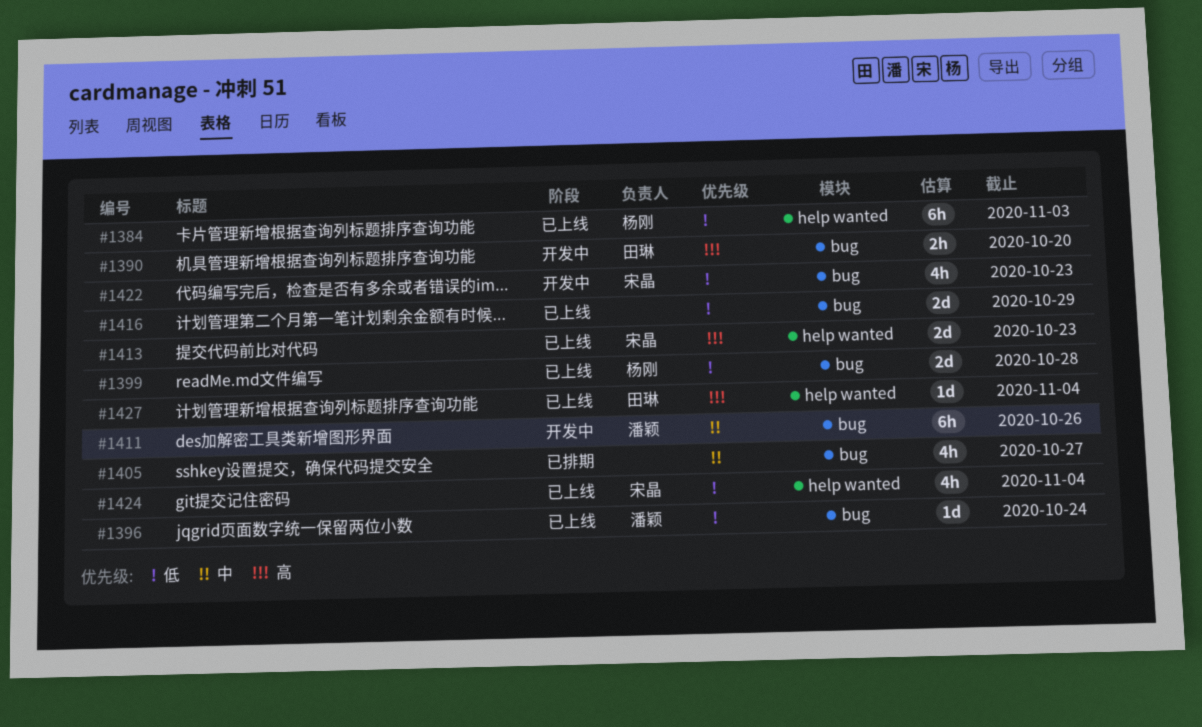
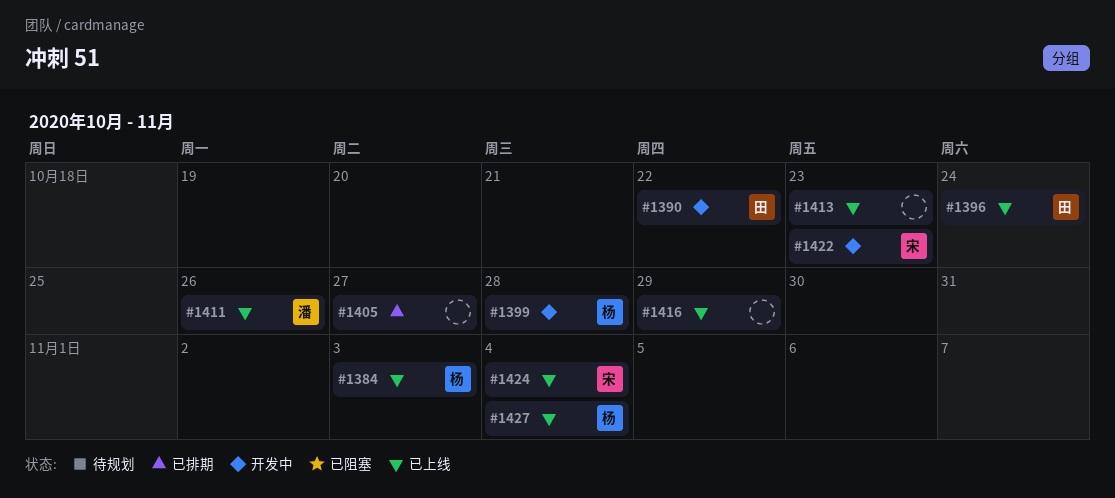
#1390, due: Oct 20 -> Oct 22
#1396, owner: 潘颖 -> 田琳
#1399, status: 已上线 -> 开发中
#1411, status: 开发中 -> 已上线
#1413, owner: 宋晶 -> none
#1427, owner: 田琳 -> 杨刚

